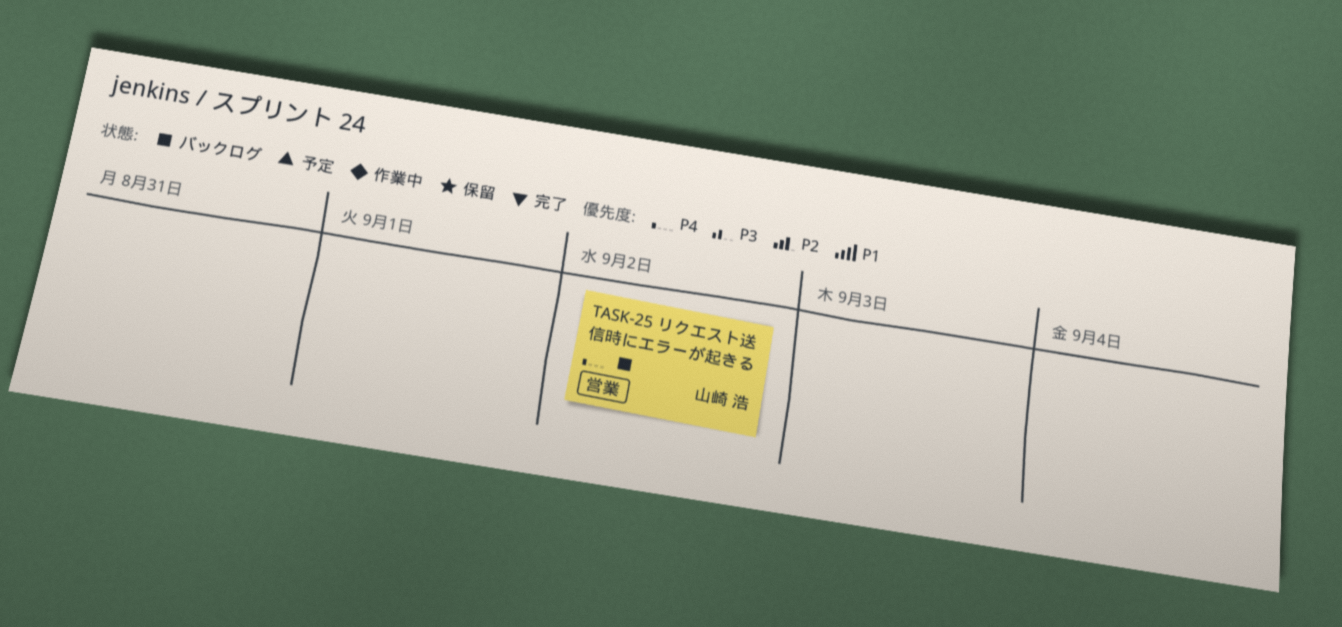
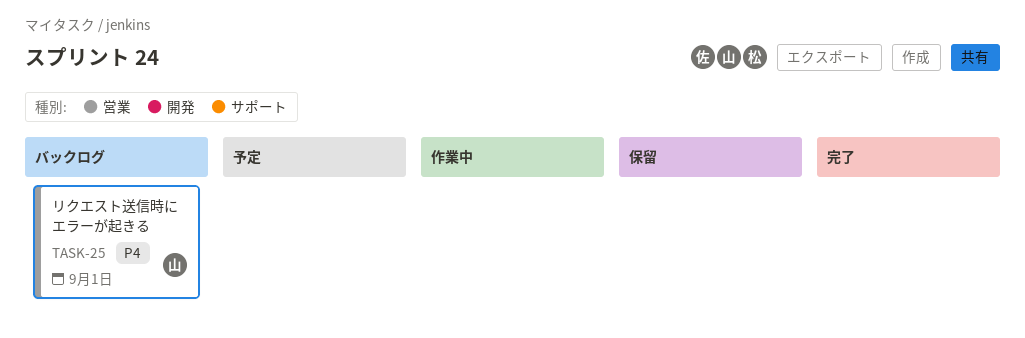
TASK-25, due: Sep 2 -> Sep 1

